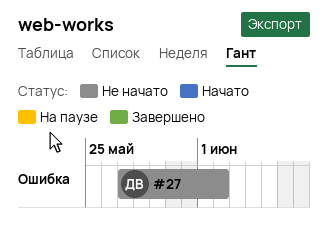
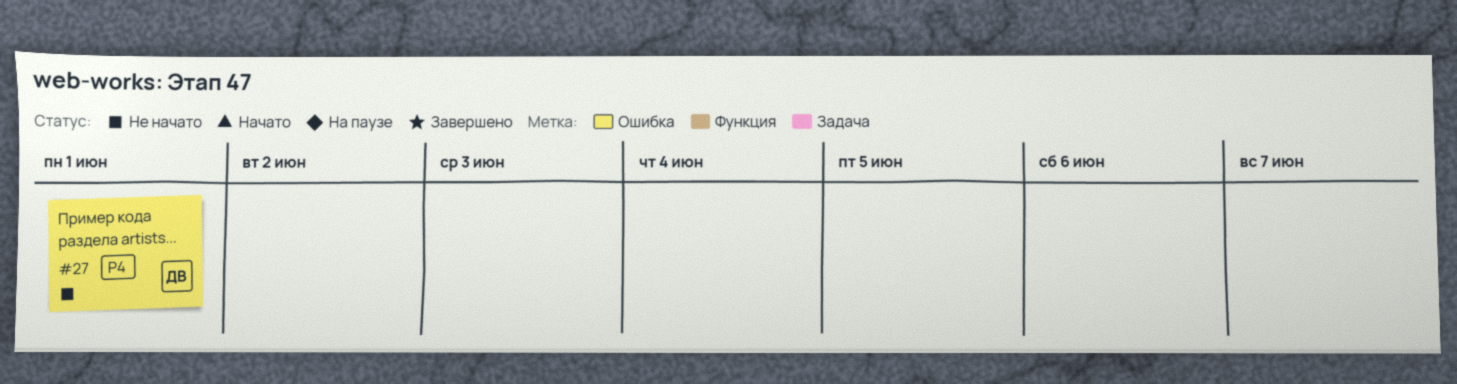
#27, due: Jun 2 -> Jun 1

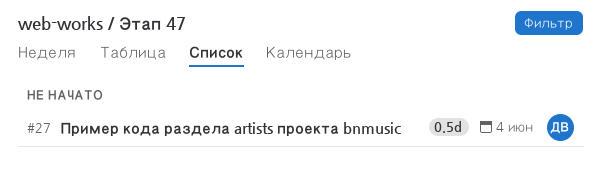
#27, due: Jun 1 -> Jun 4

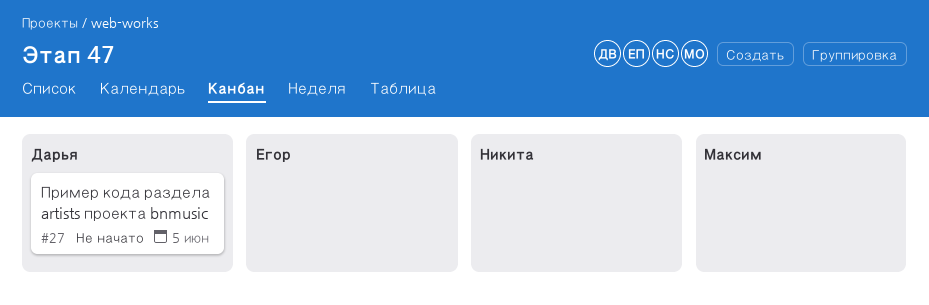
#27, due: Jun 4 -> Jun 5

